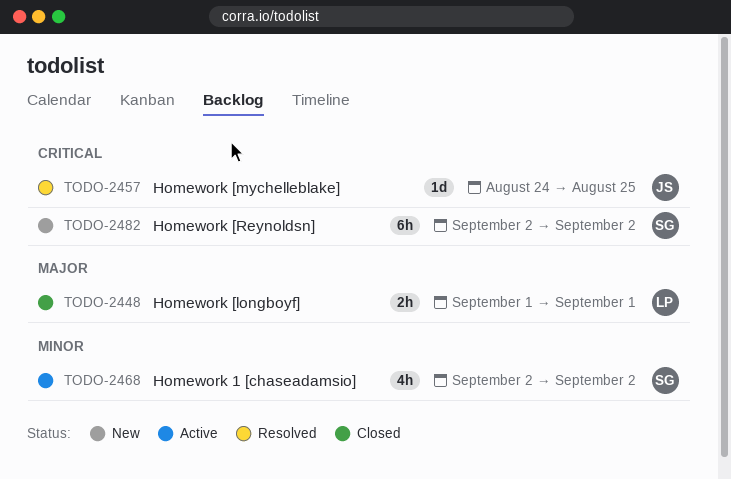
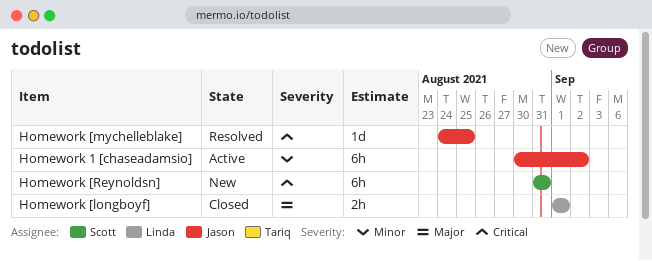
Homework 1 [chaseadamsio], owner: Scott -> Jason
Homework 1 [chaseadamsio], estimate: 4h -> 6h
Homework 1 [chaseadamsio], start: Sep 2 -> Aug 30
Homework [Reynoldsn], start: Sep 2 -> Aug 31
Homework [Reynoldsn], due: Sep 2 -> Aug 31

